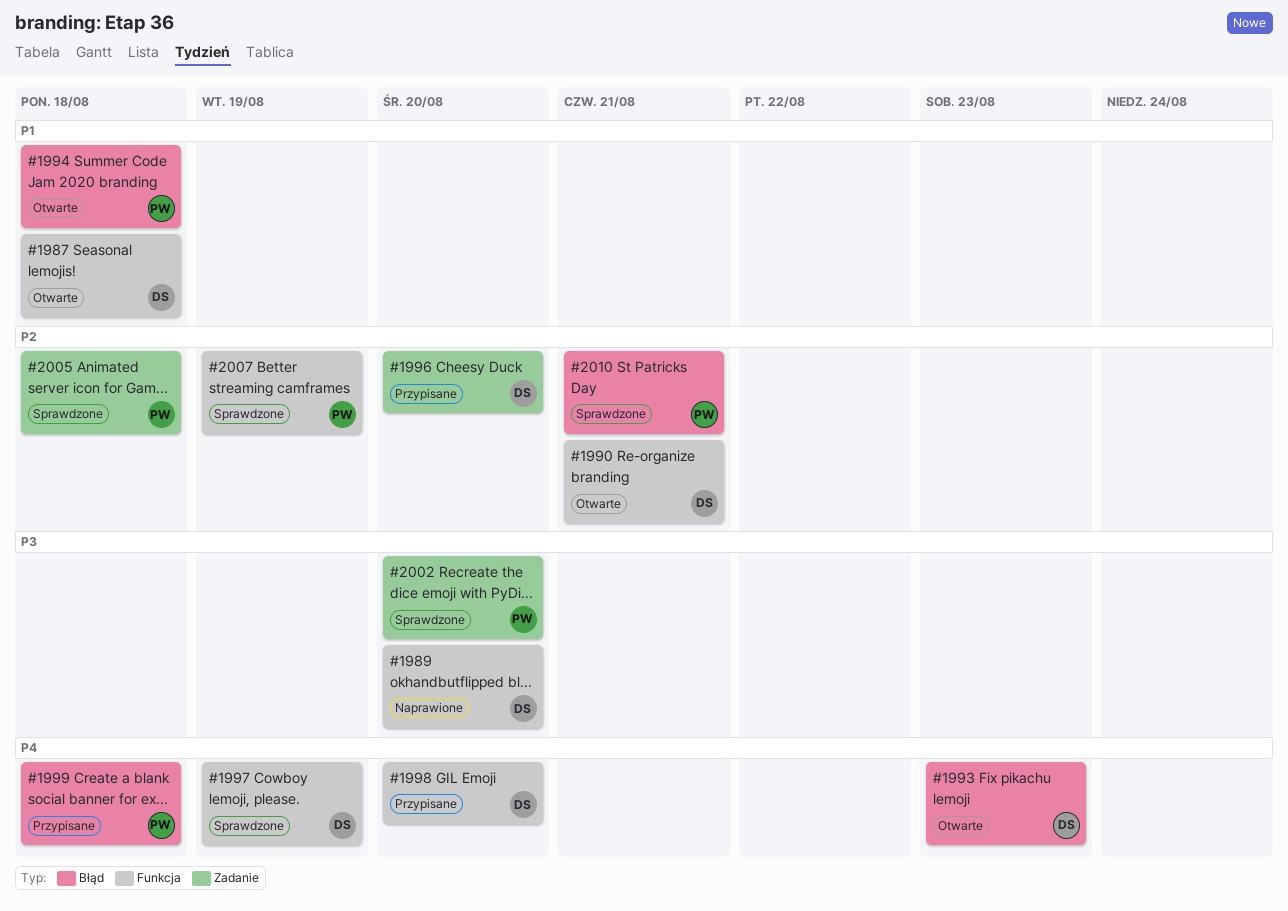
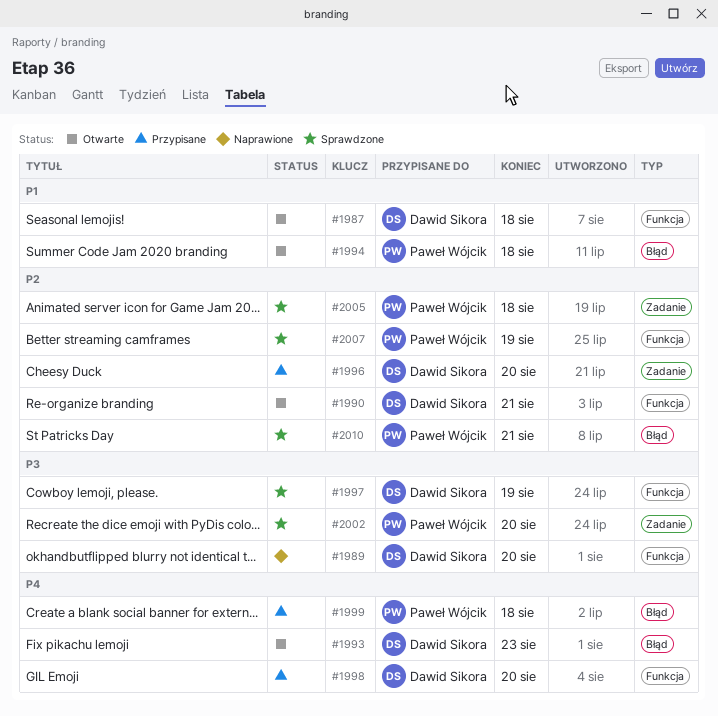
#1997, priority: P4 -> P3

